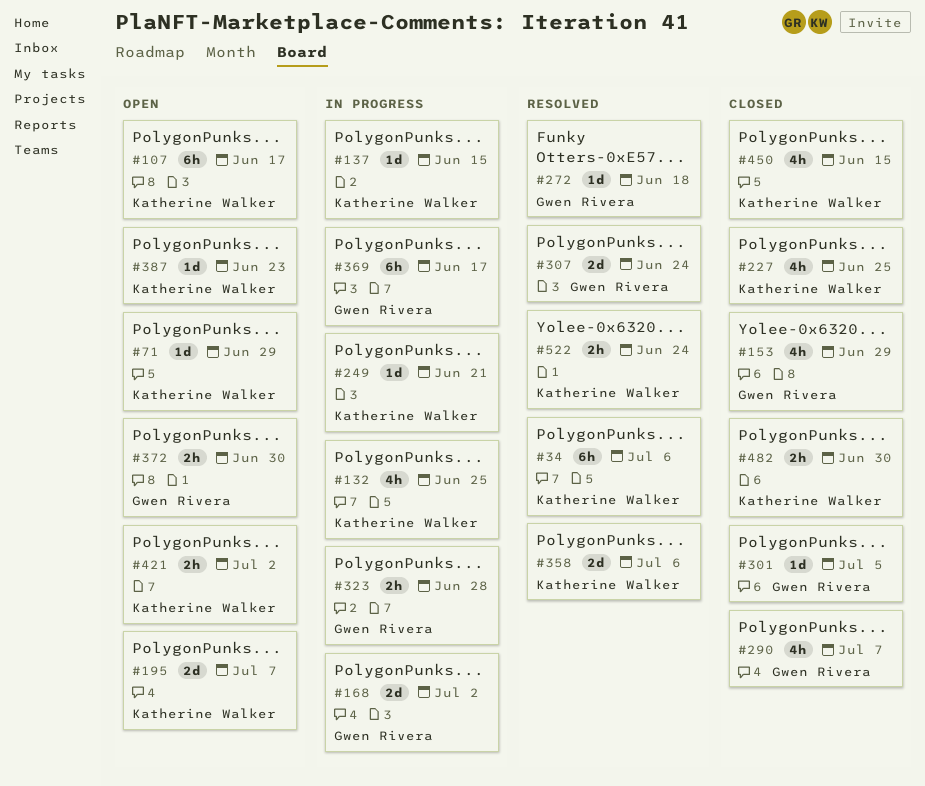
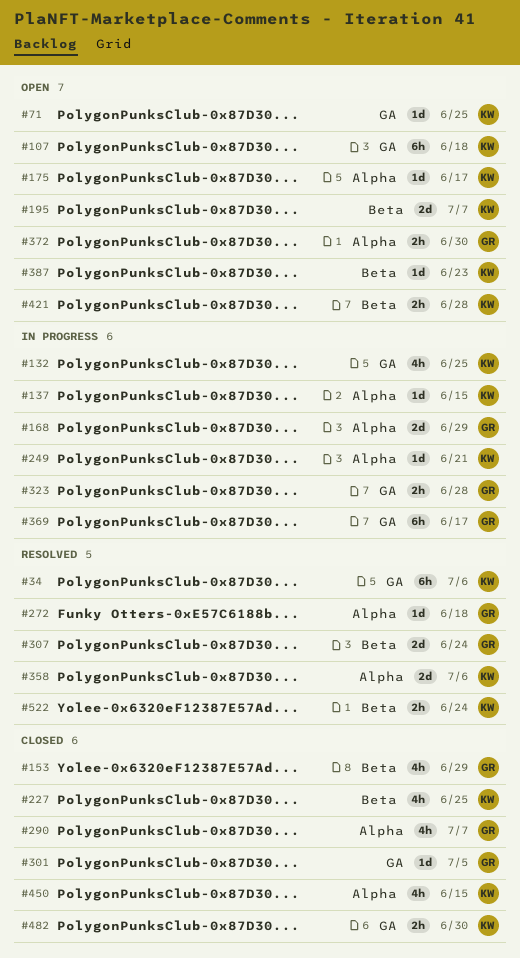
#71, due: Jun 29 -> Jun 25
#107, due: Jun 17 -> Jun 18
#168, due: Jul 2 -> Jun 29
#175: none -> present
#421, due: Jul 2 -> Jun 28

